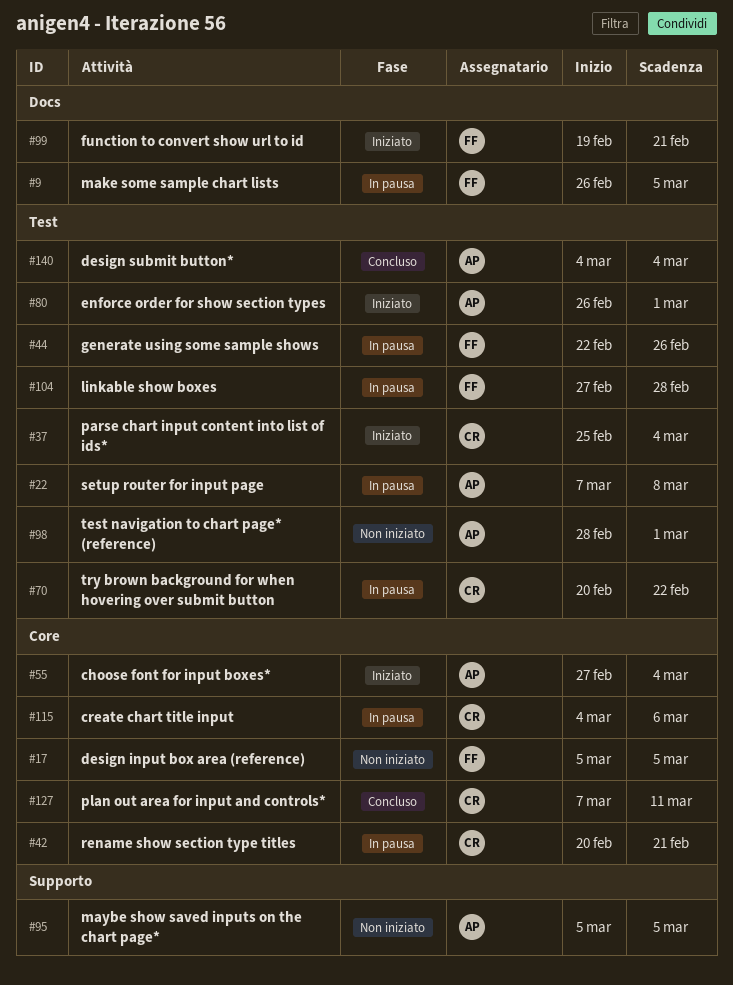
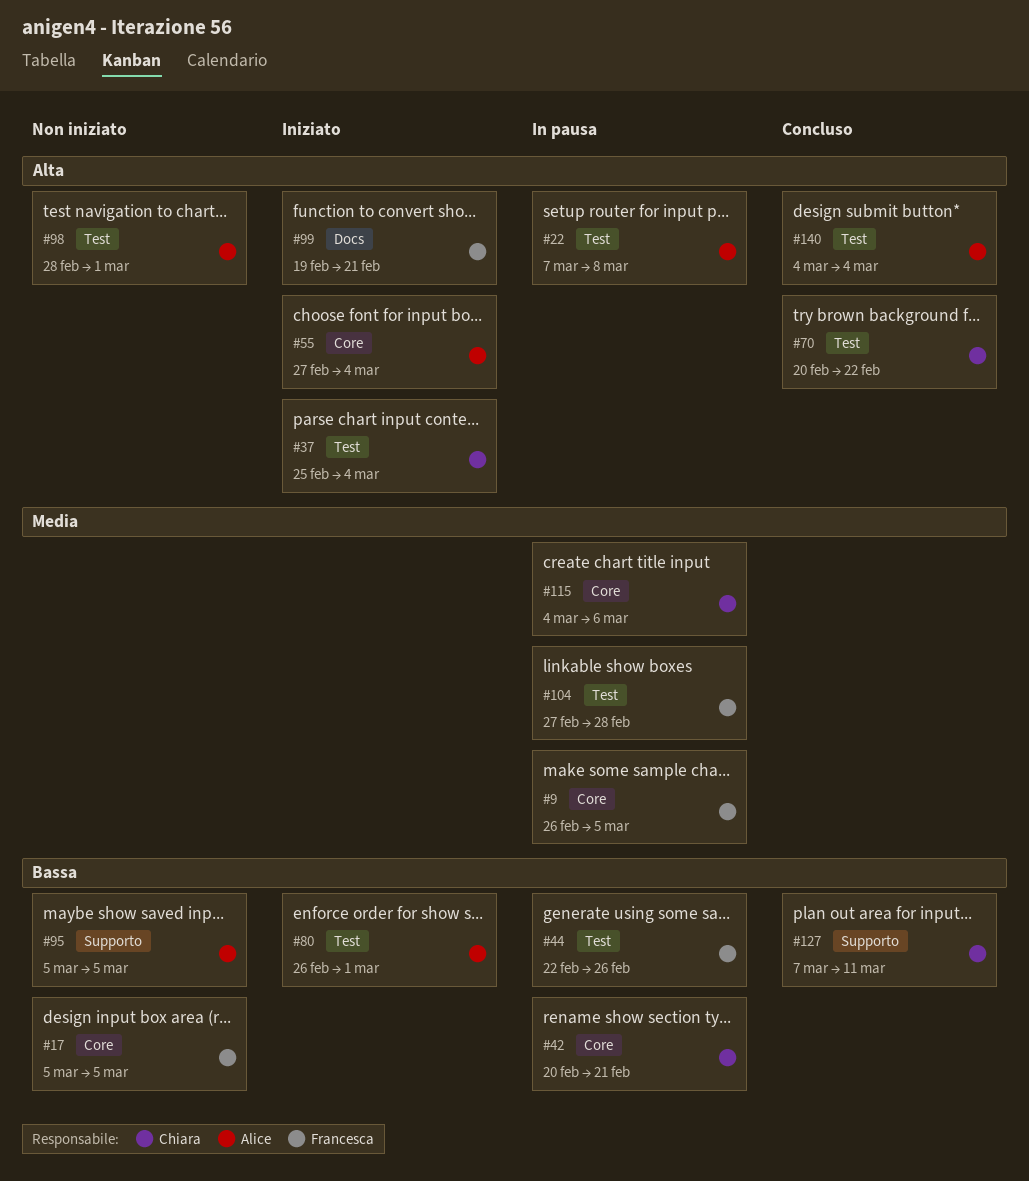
#9, label: Docs -> Core
#70, status: In pausa -> Concluso
#127, label: Core -> Supporto

